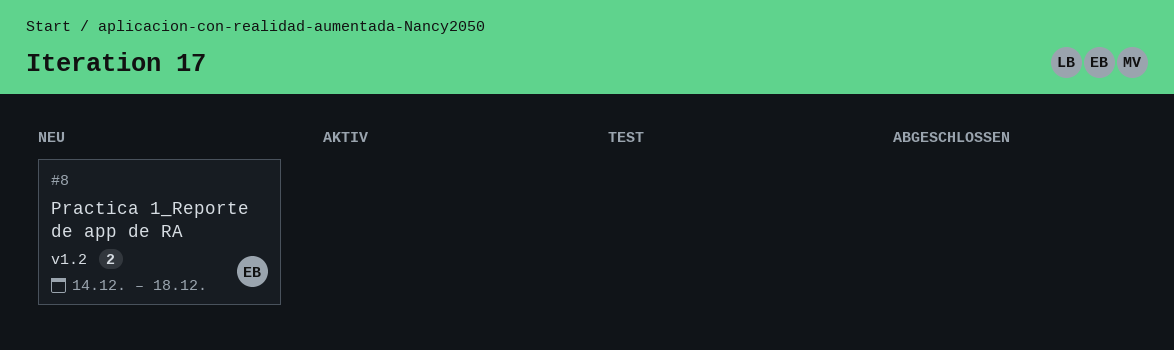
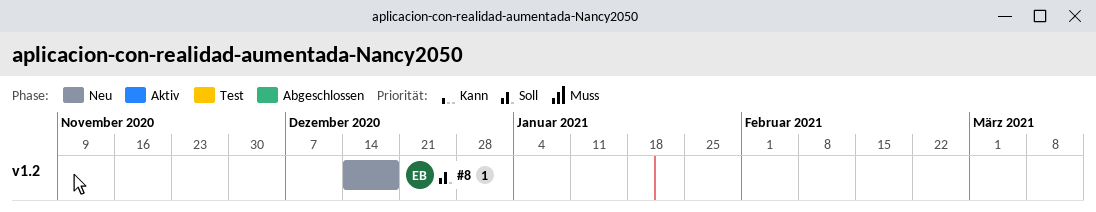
#8, estimate: 2 -> 1

